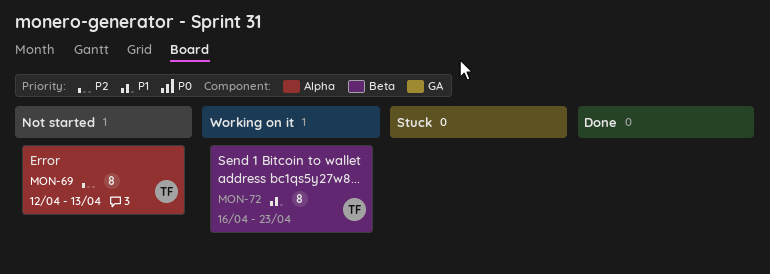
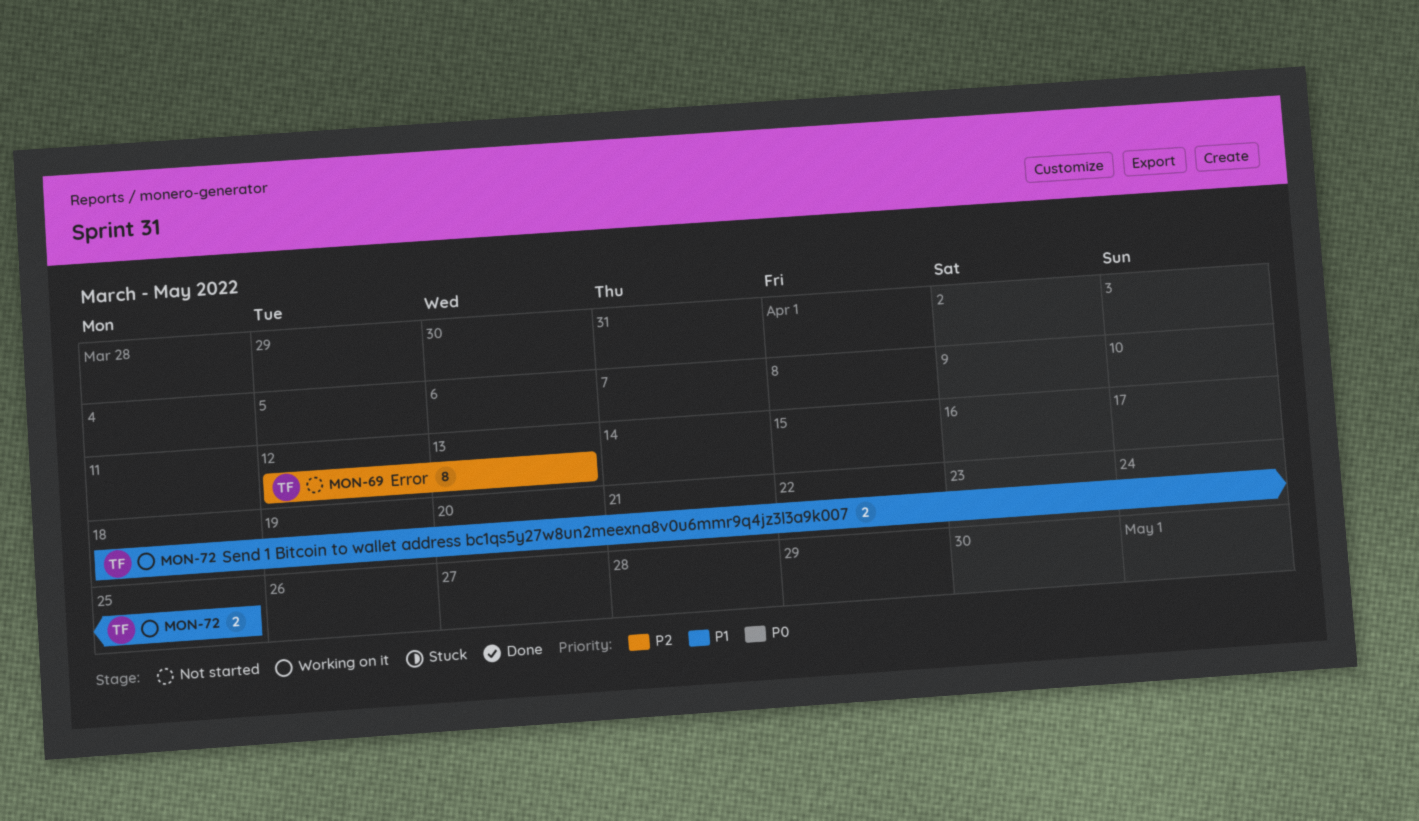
MON-72, estimate: 8 -> 2
MON-72, start: Apr 16 -> Apr 18
MON-72, due: Apr 23 -> Apr 25

